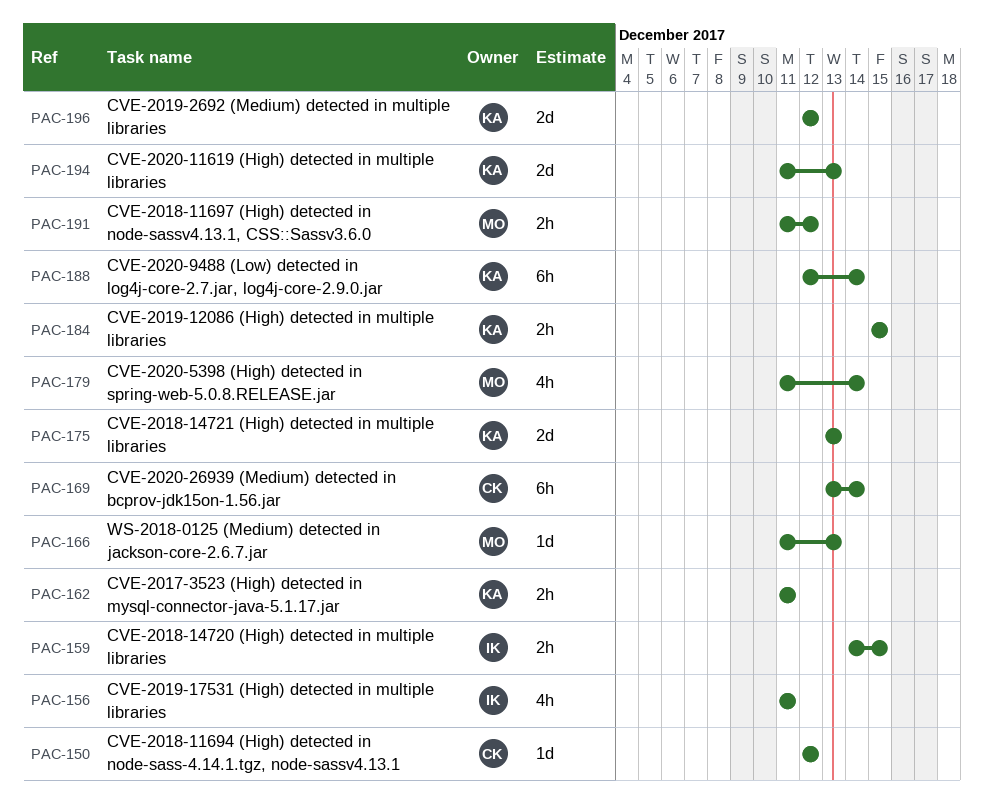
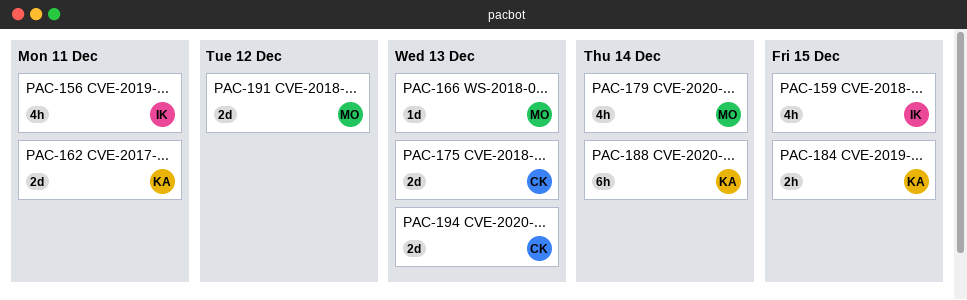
PAC-150: present -> none
PAC-159, estimate: 2h -> 4h
PAC-162, estimate: 2h -> 2d
PAC-169: present -> none
PAC-175, owner: KA -> CK
PAC-191, estimate: 2h -> 2d
PAC-194, owner: KA -> CK
PAC-196: present -> none

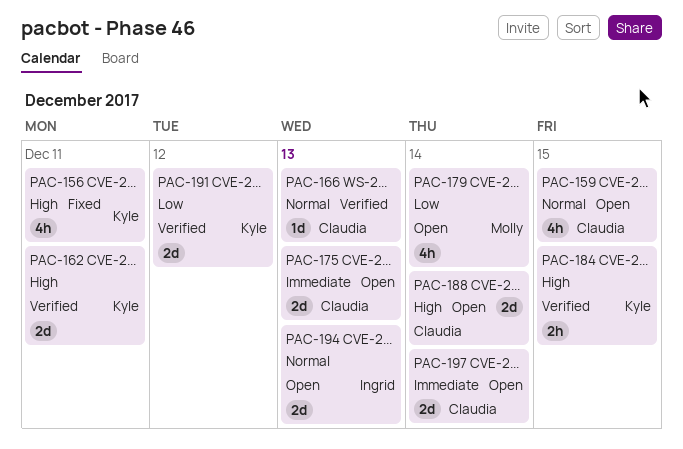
PAC-156, owner: Ingrid -> Kyle
PAC-159, owner: Ingrid -> Claudia
PAC-166, owner: Molly -> Claudia
PAC-188, owner: Kyle -> Claudia
PAC-188, estimate: 6h -> 2d
PAC-191, owner: Molly -> Kyle
PAC-194, owner: Claudia -> Ingrid
PAC-197: none -> present

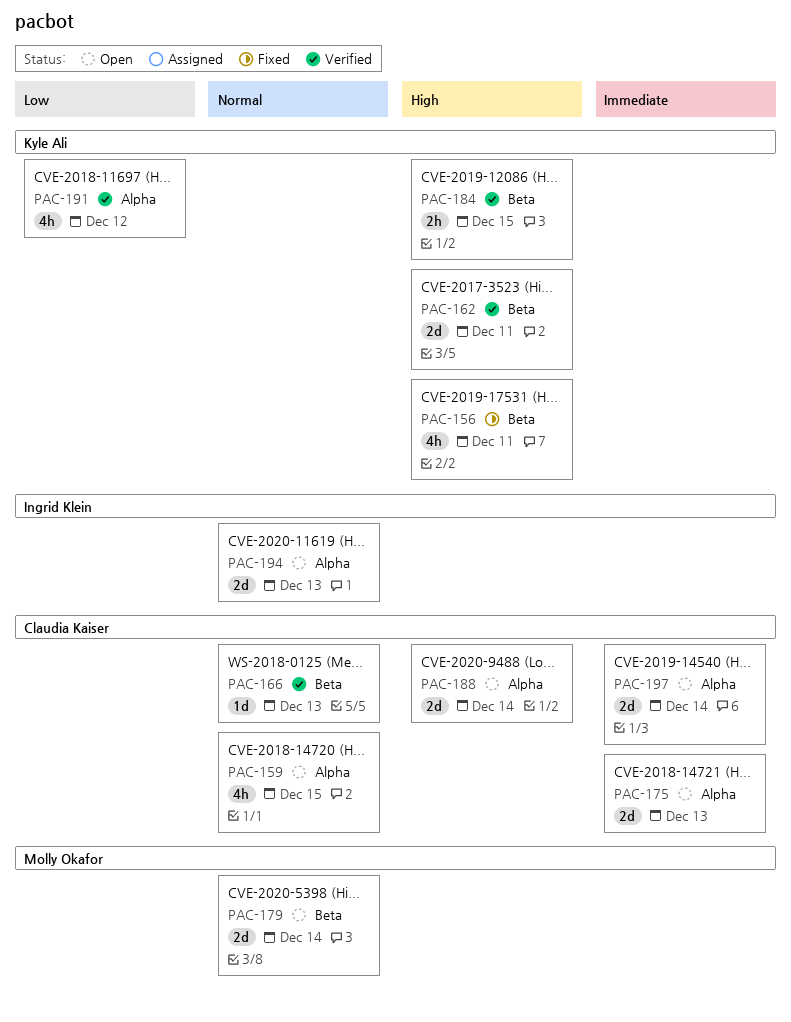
PAC-179, priority: Low -> Normal
PAC-179, estimate: 4h -> 2d
PAC-191, estimate: 2d -> 4h

